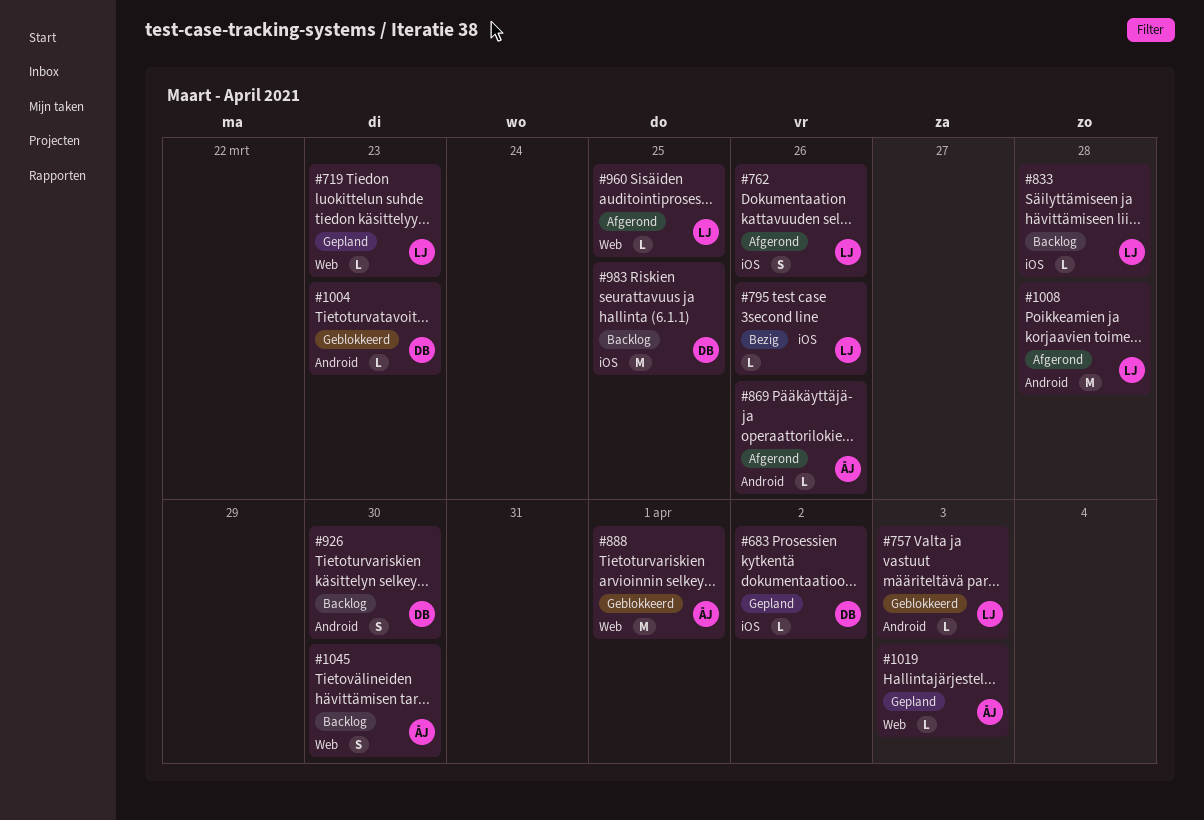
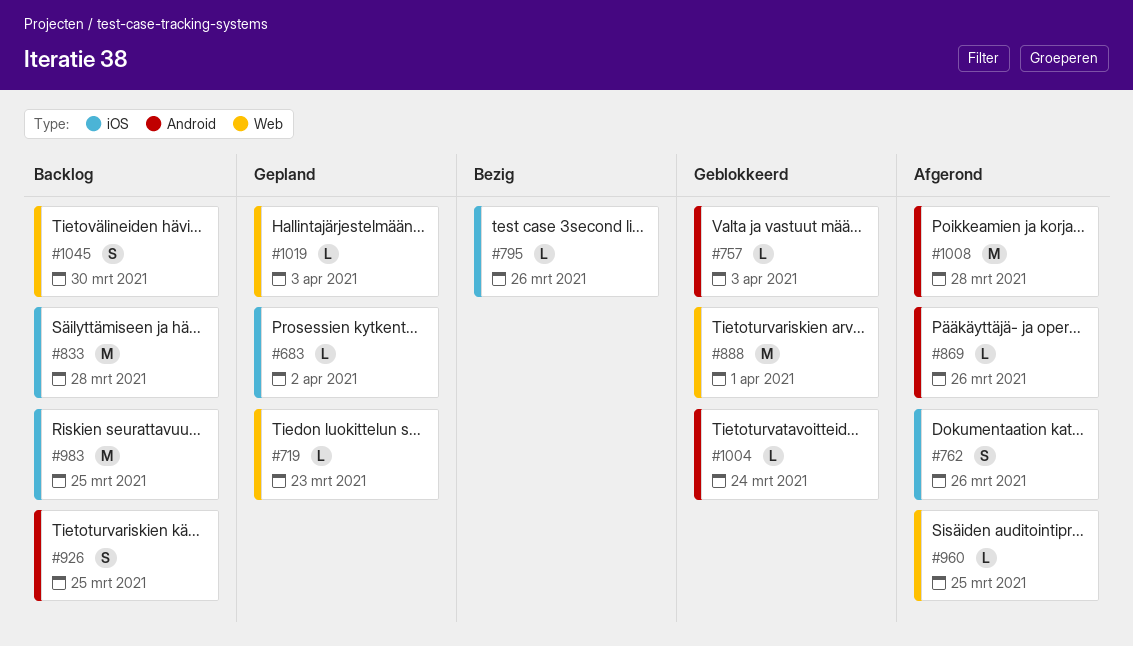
#833, estimate: L -> M
#926, due: Mar 30 -> Mar 25
#1004, due: Mar 23 -> Mar 24

